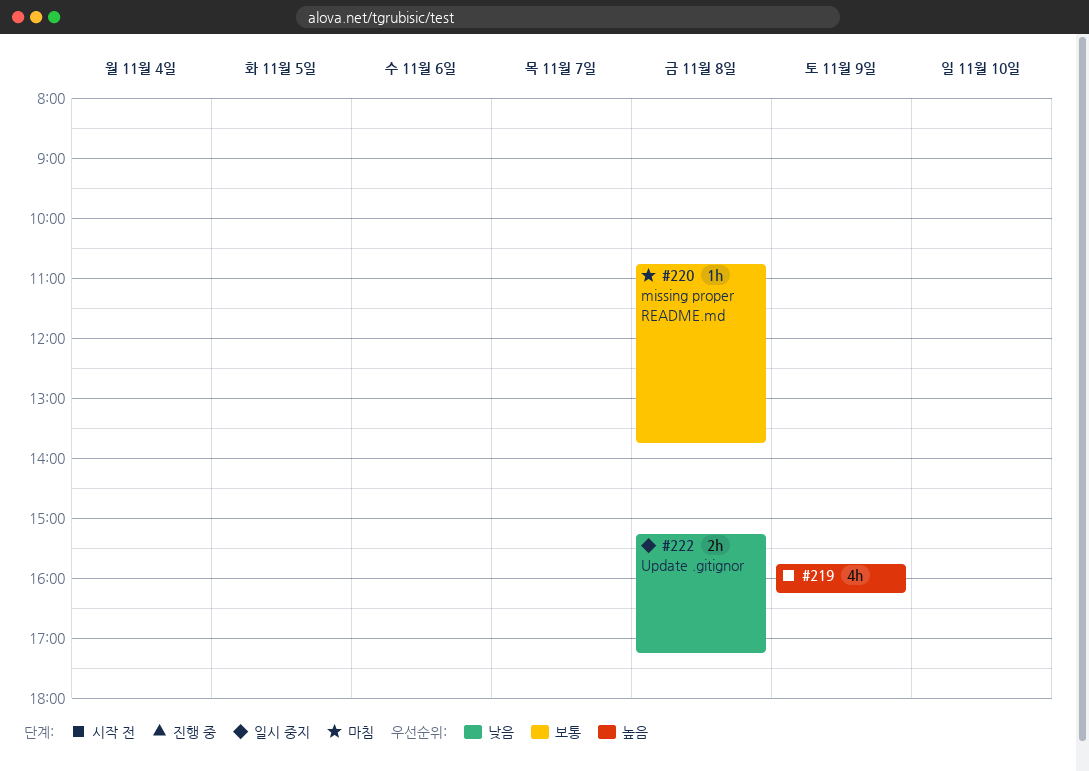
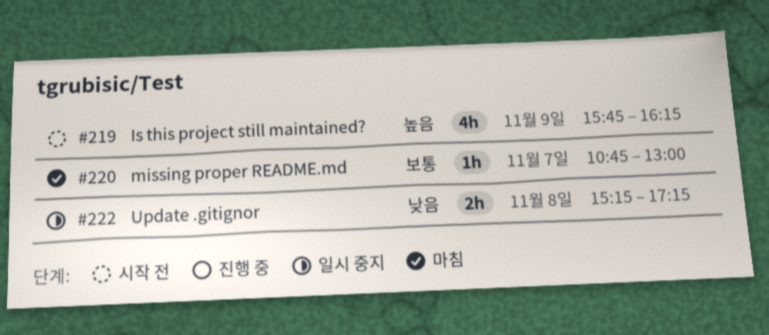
#220, day: Nov 8 -> Nov 7
#220, ends: 13:45 -> 13:00

